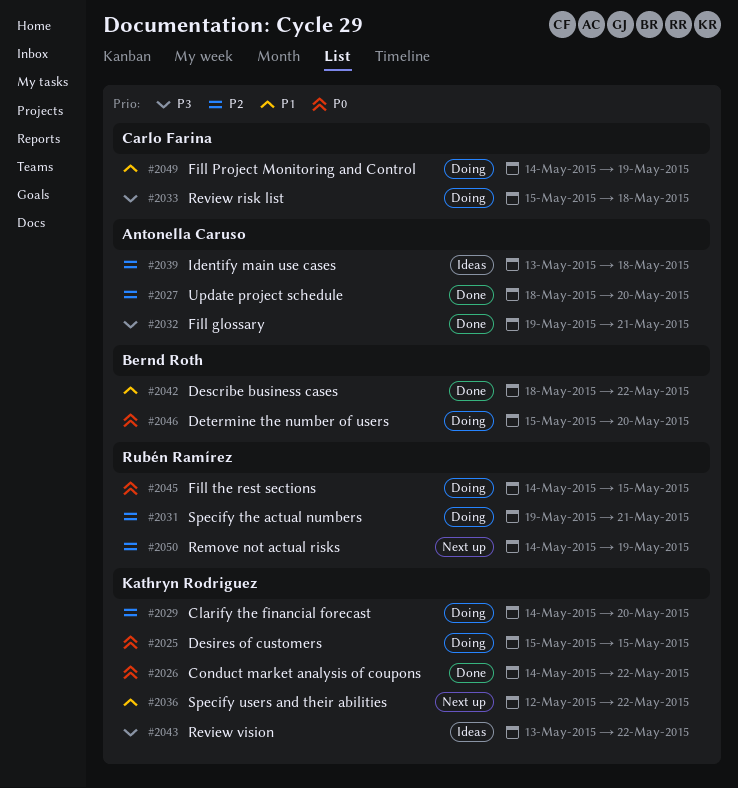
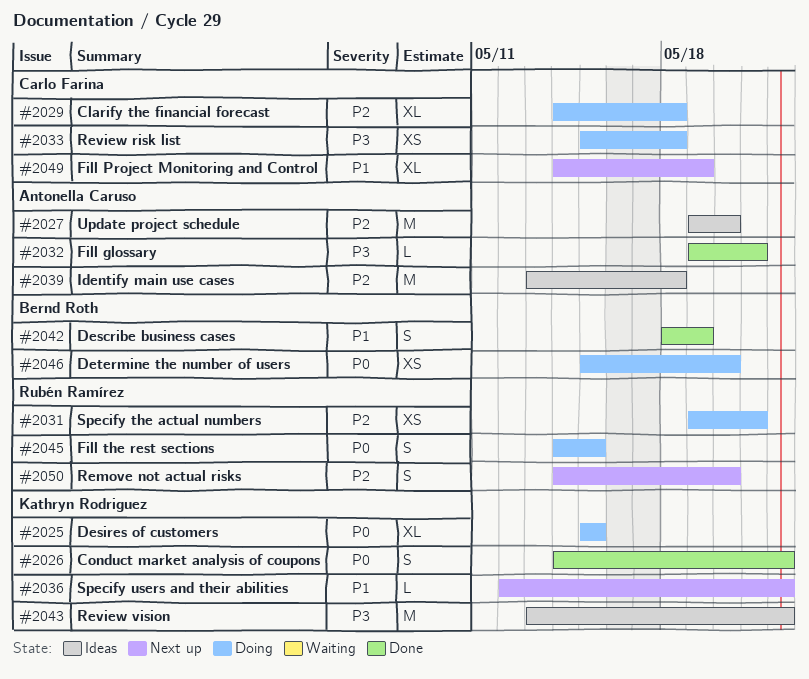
#2027, status: Done -> Ideas
#2027, start: May 18 -> May 19
#2029, owner: Kathryn Rodriguez -> Carlo Farina
#2029, due: May 20 -> May 18
#2042, due: May 22 -> May 19
#2049, status: Doing -> Next up
#2050, due: May 19 -> May 20

